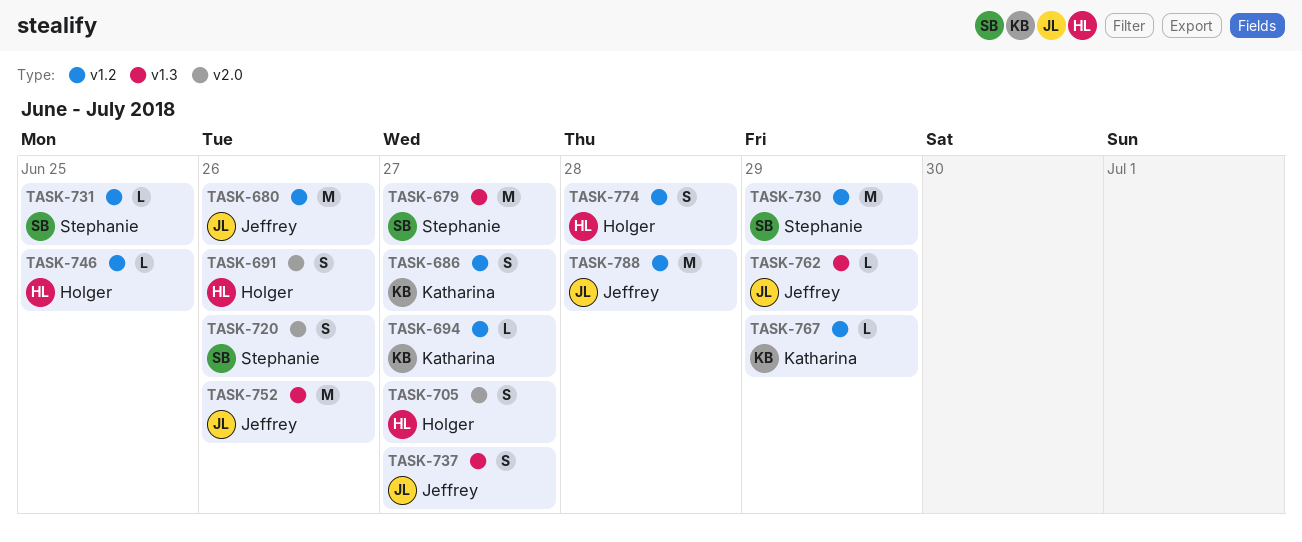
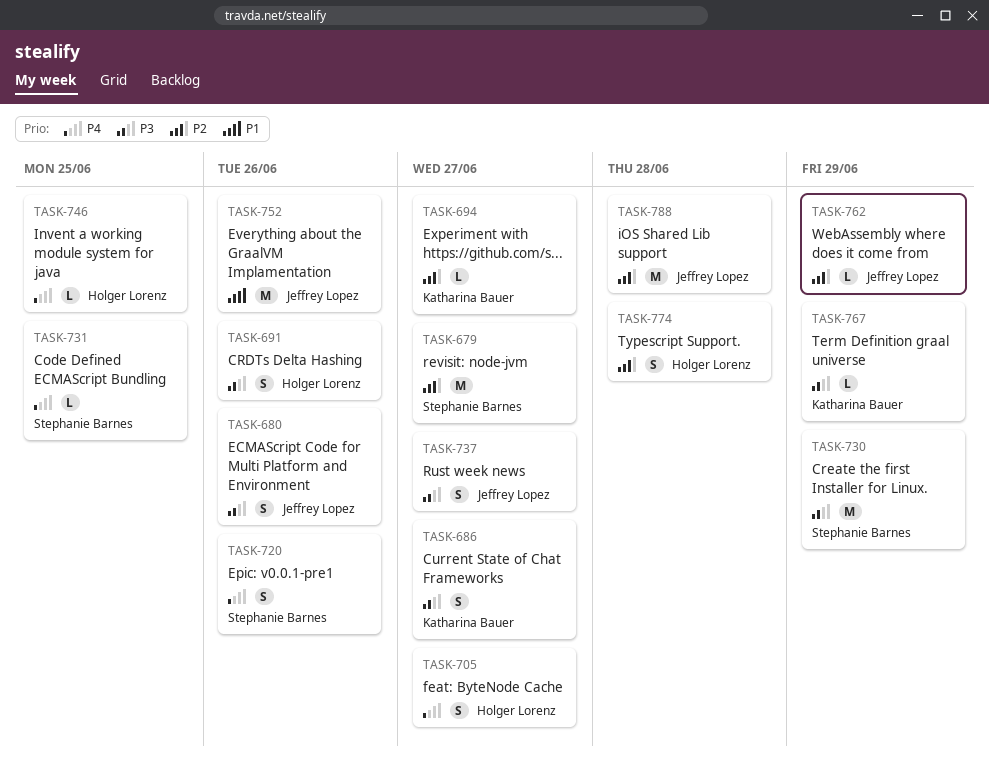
TASK-680, estimate: M -> S

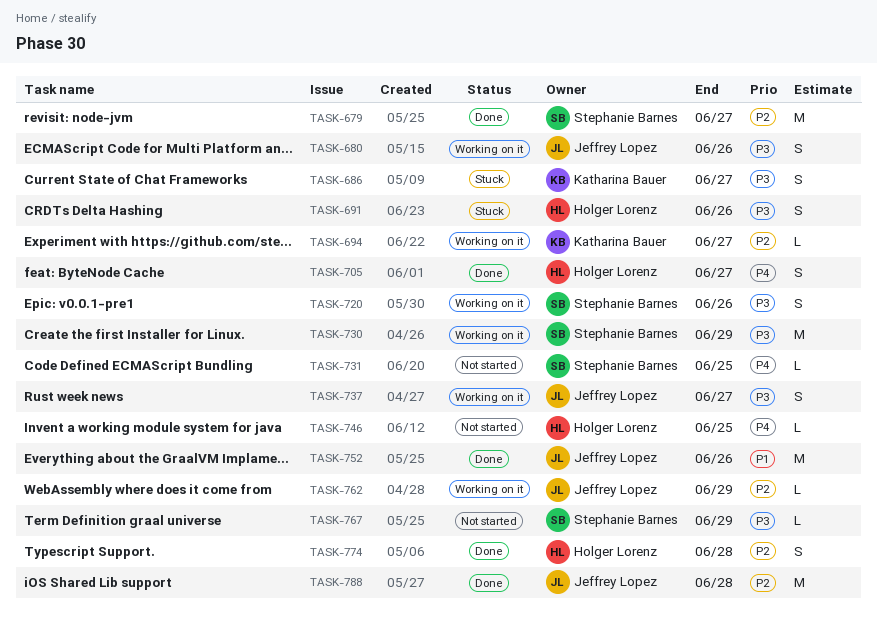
TASK-720, priority: P4 -> P3
TASK-767, owner: Katharina Bauer -> Stephanie Barnes

